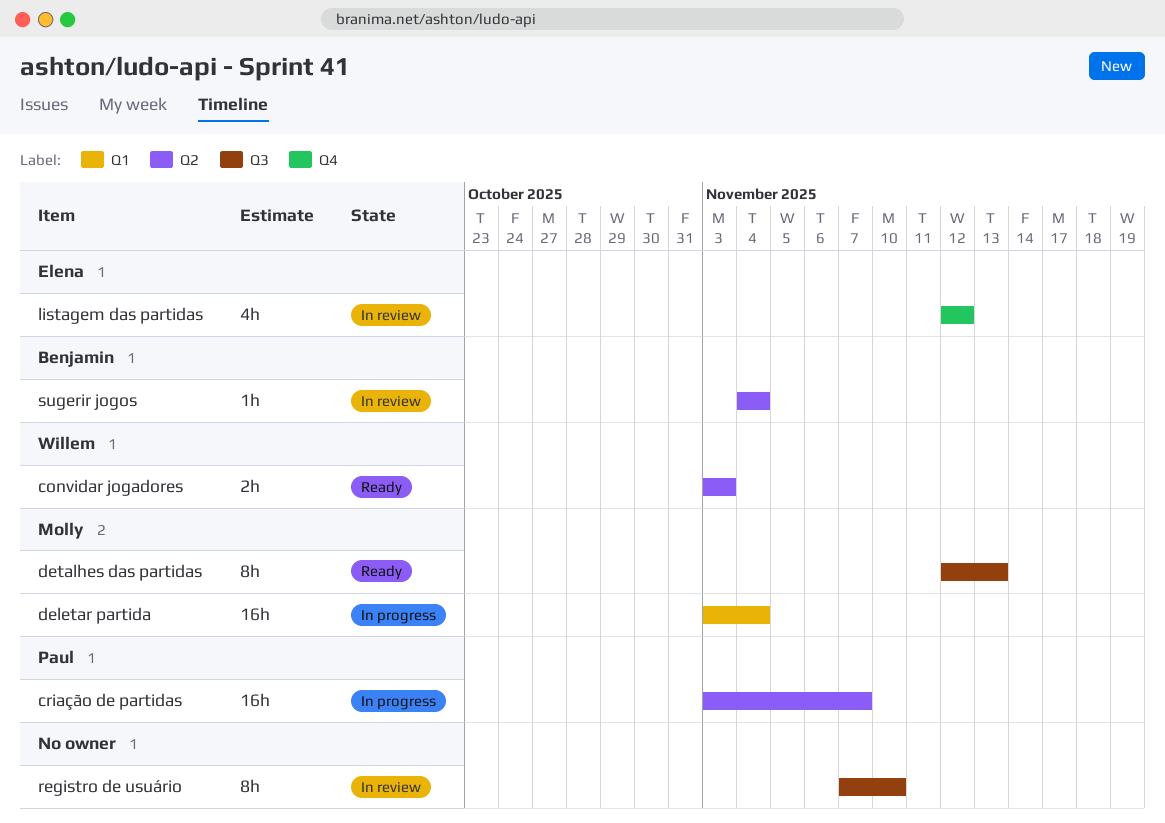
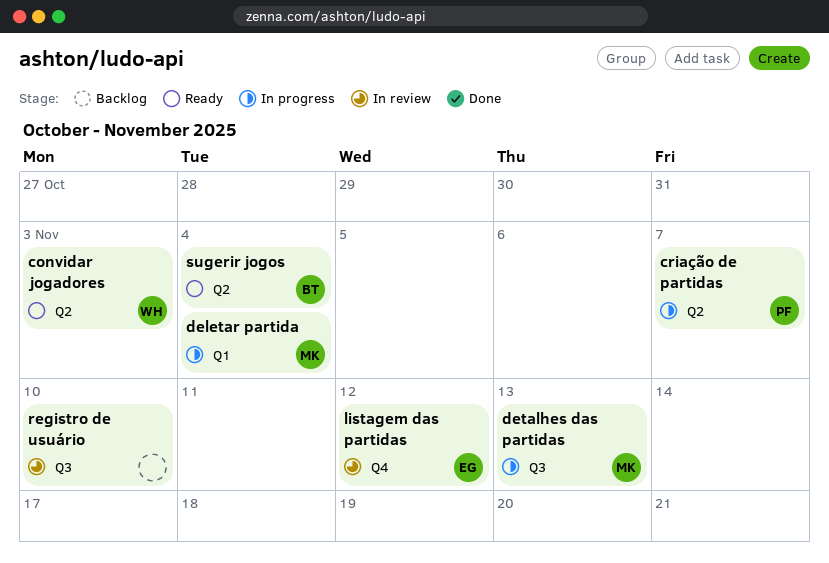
detalhes das partidas, status: Ready -> In progress
sugerir jogos, status: In review -> Ready

